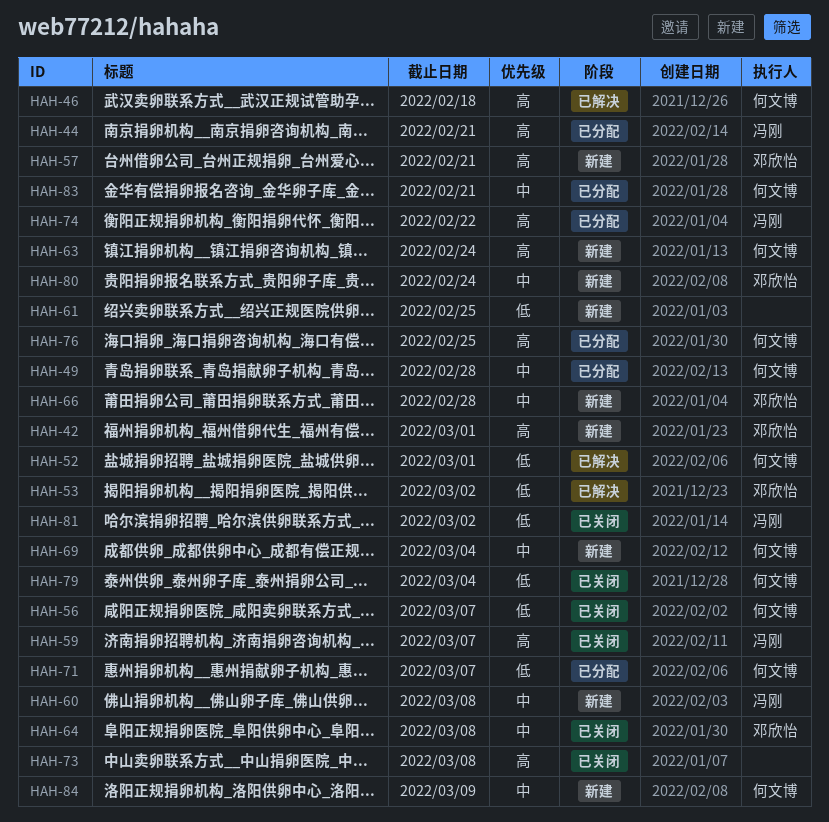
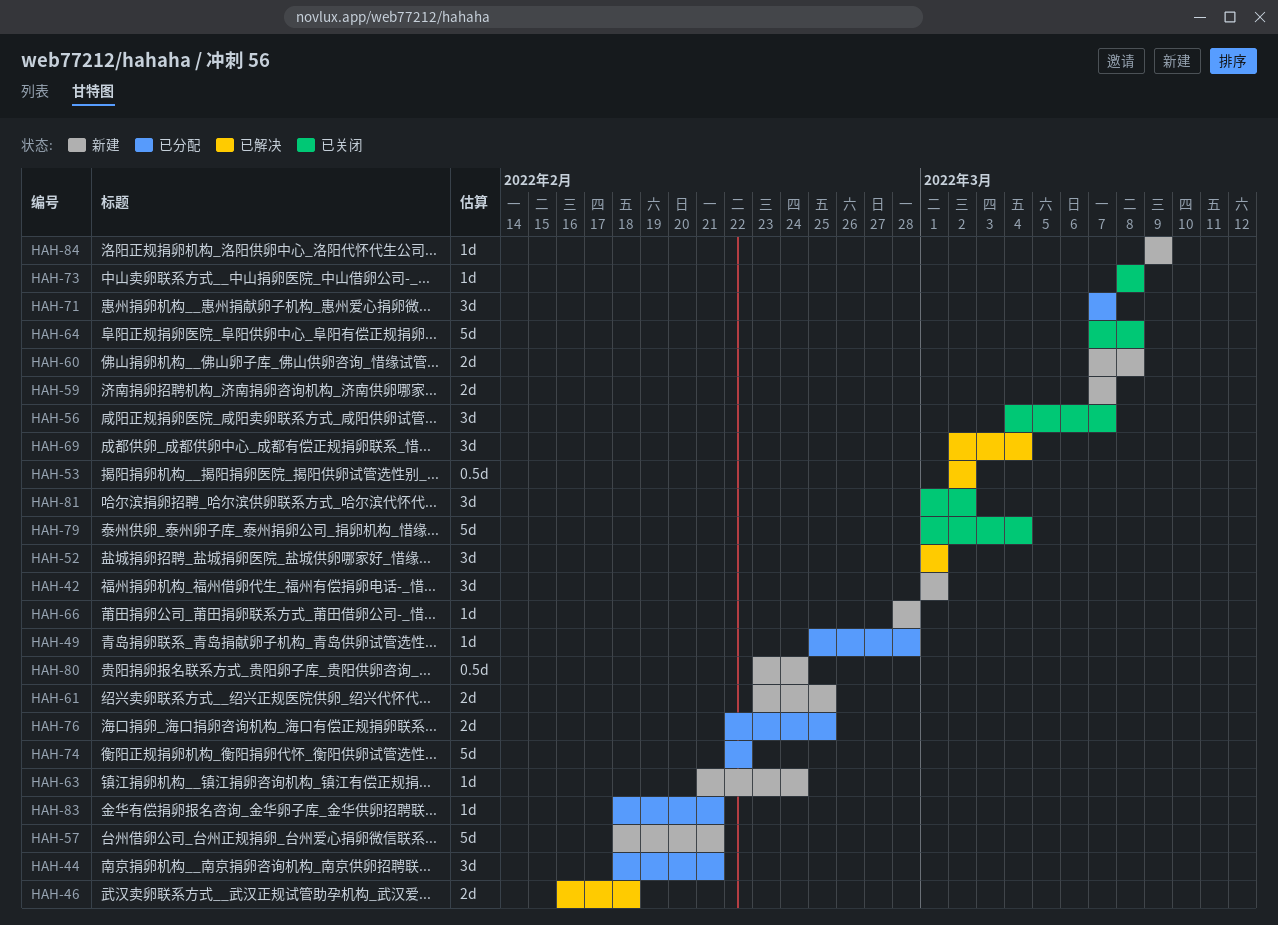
HAH-59, status: 已关闭 -> 新建
HAH-69, status: 新建 -> 已解决

